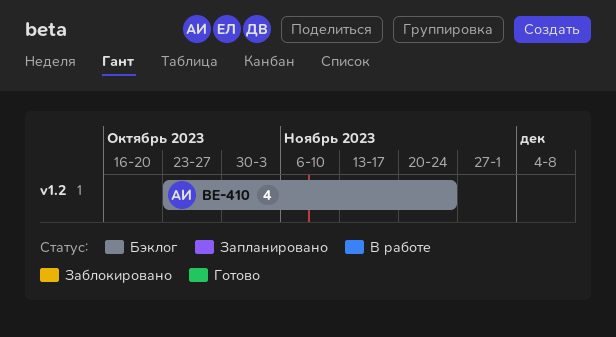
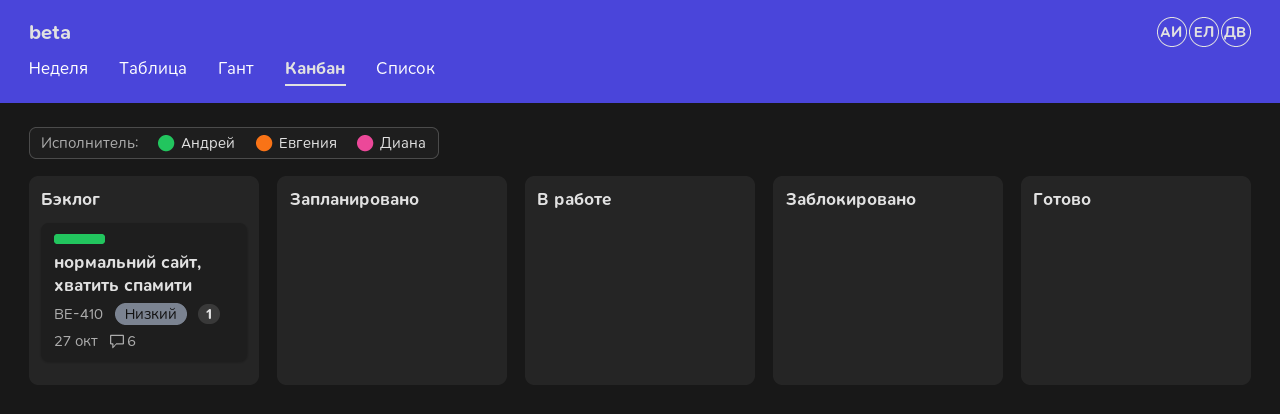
BE-410, estimate: 4 -> 1
BE-410, due: Nov 24 -> Oct 27

